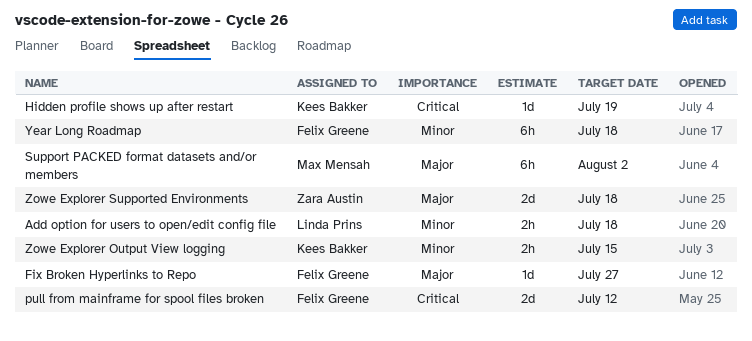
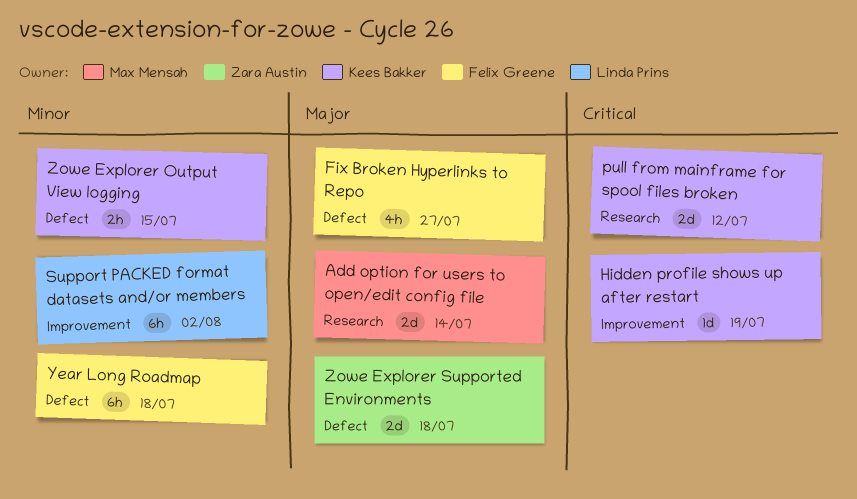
Add option for users to open/edit config file, owner: Linda Prins -> Max Mensah
Add option for users to open/edit config file, priority: Minor -> Major
Add option for users to open/edit config file, estimate: 2h -> 2d
Add option for users to open/edit config file, due: Jul 18 -> Jul 14
Fix Broken Hyperlinks to Repo, estimate: 1d -> 4h
pull from mainframe for spool files broken, owner: Felix Greene -> Kees Bakker
Support PACKED format datasets and/or members, owner: Max Mensah -> Linda Prins
Support PACKED format datasets and/or members, priority: Major -> Minor

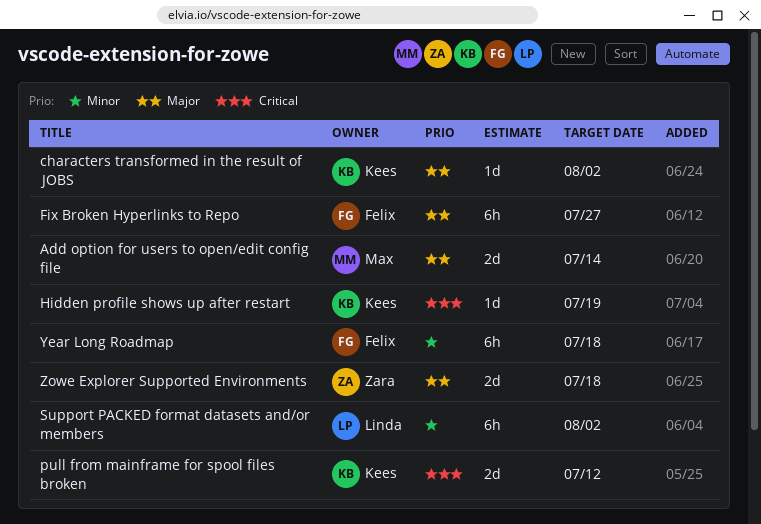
characters transformed in the result of JOBS: none -> present
Fix Broken Hyperlinks to Repo, estimate: 4h -> 6h
Zowe Explorer Output View logging: present -> none

